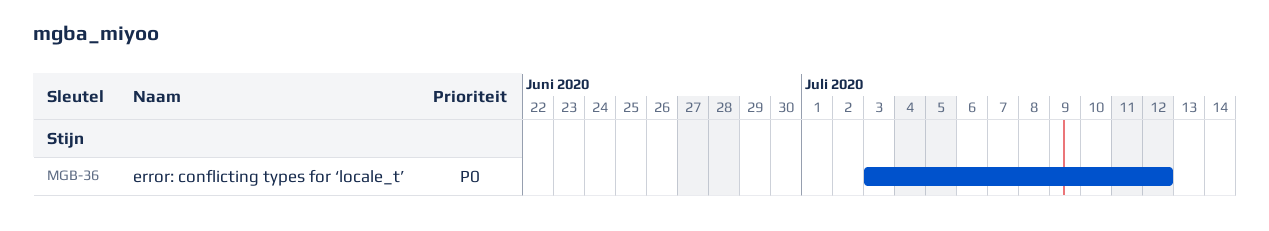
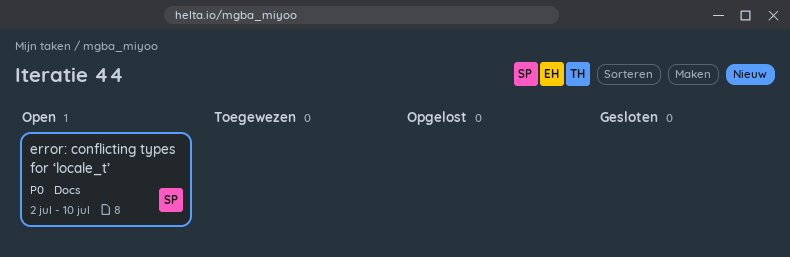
error: conflicting types for ‘locale_t’, start: Jul 3 -> Jul 2
error: conflicting types for ‘locale_t’, due: Jul 12 -> Jul 10

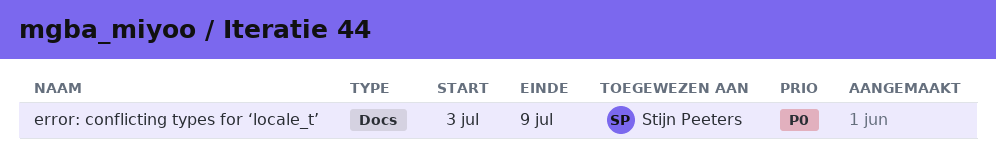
error: conflicting types for ‘locale_t’, start: Jul 2 -> Jul 3
error: conflicting types for ‘locale_t’, due: Jul 10 -> Jul 9

